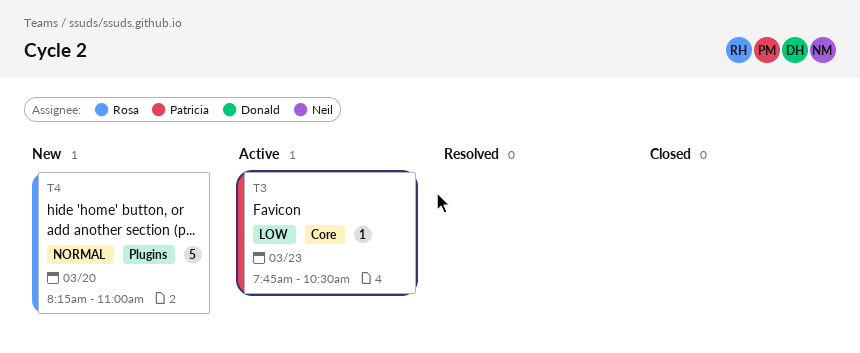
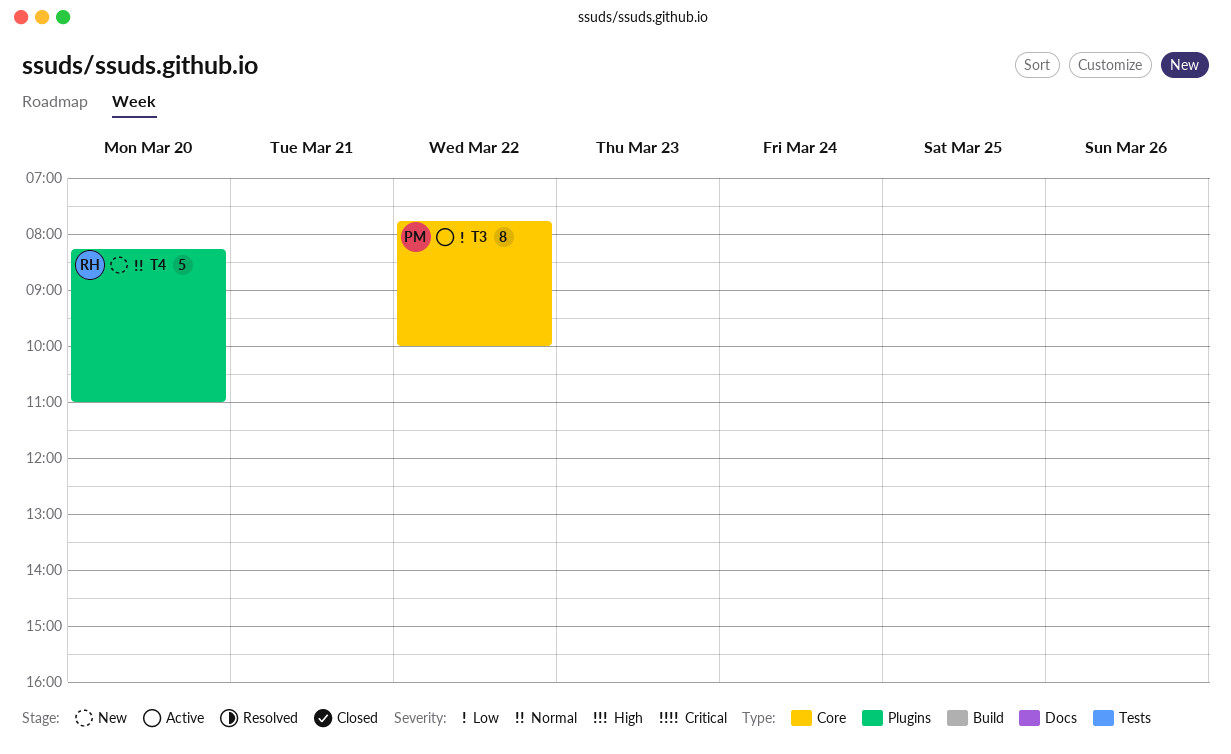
T3, estimate: 1 -> 8
T3, day: Mar 23 -> Mar 22
T3, ends: 10:30 -> 10:00

